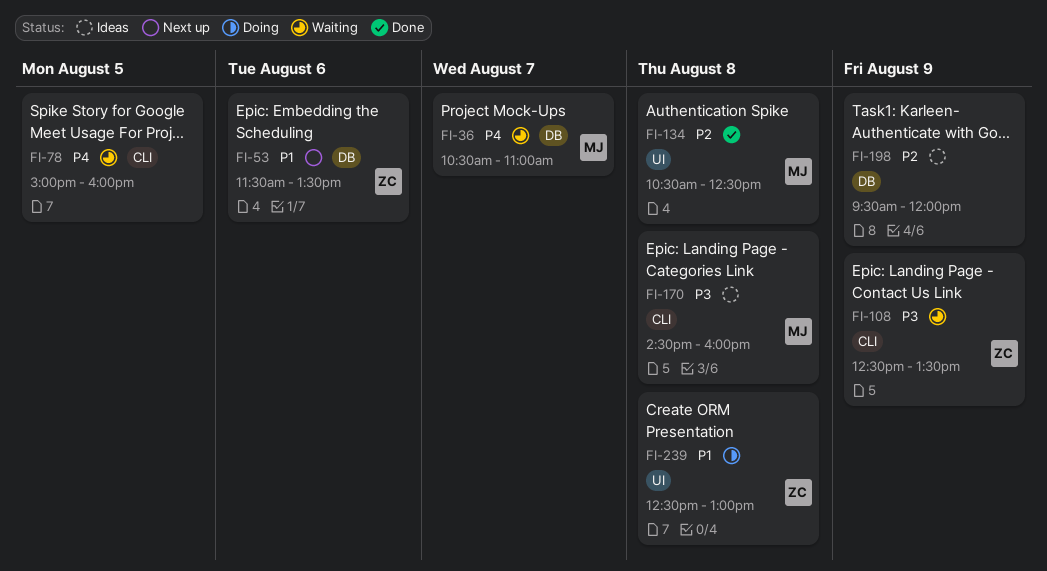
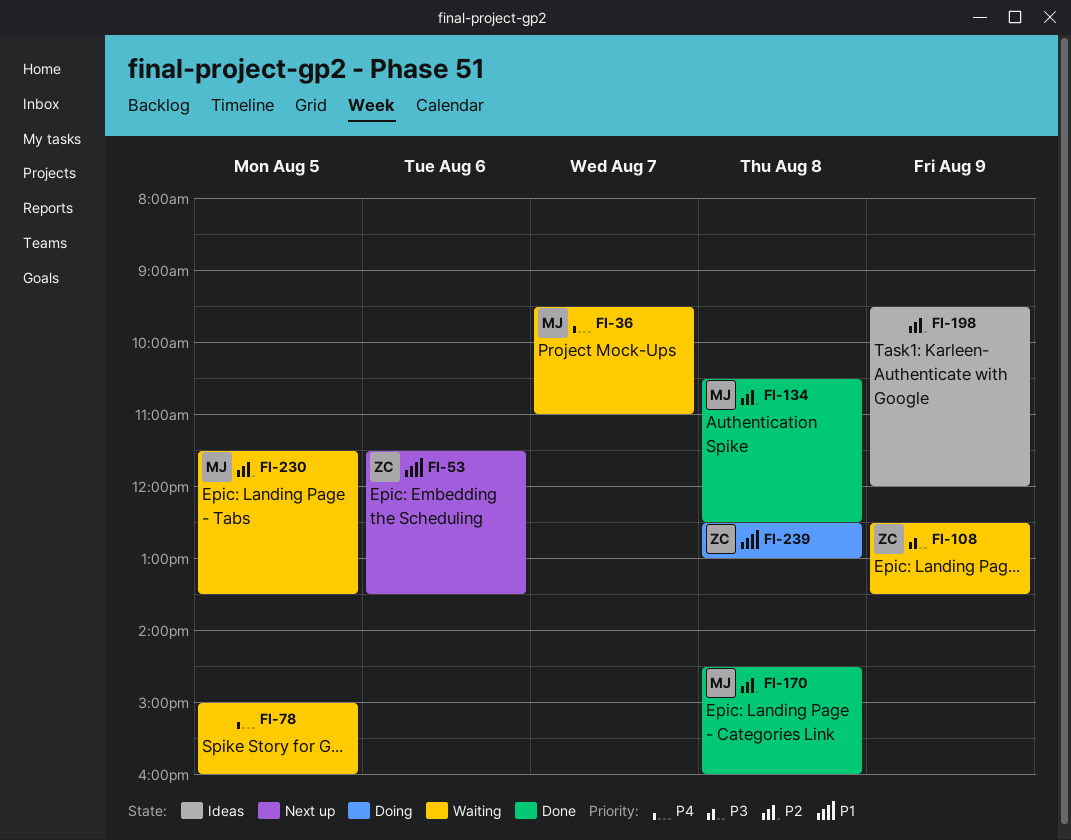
FI-36, begins: 10:30 -> 09:30
FI-170, status: Ideas -> Done
FI-170, priority: P3 -> P2
FI-230: none -> present

